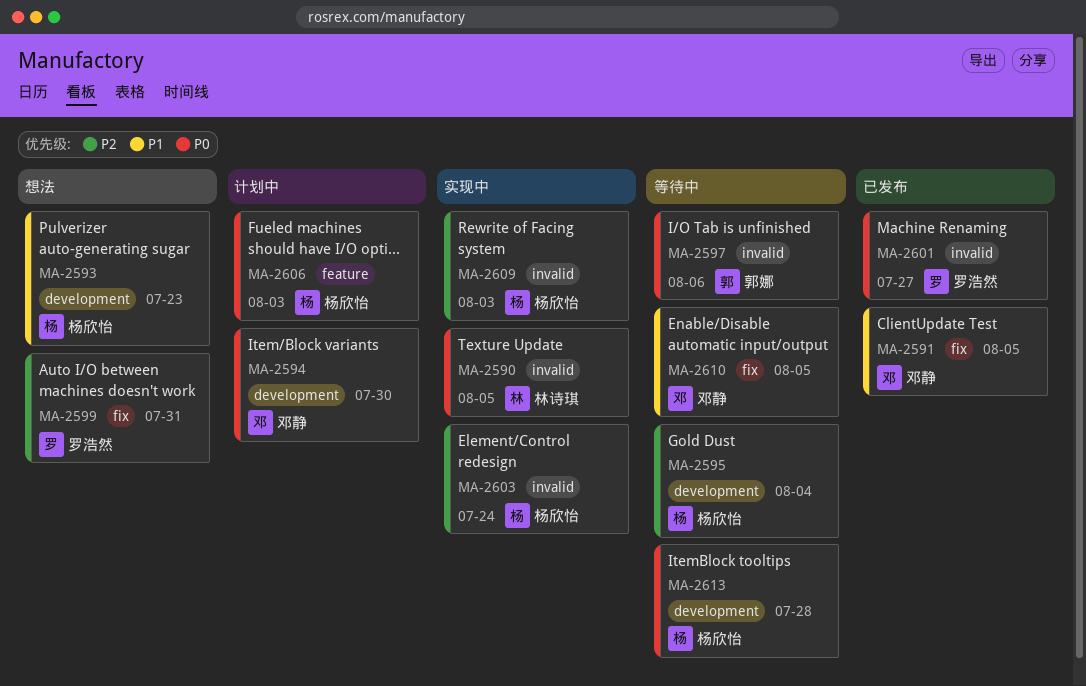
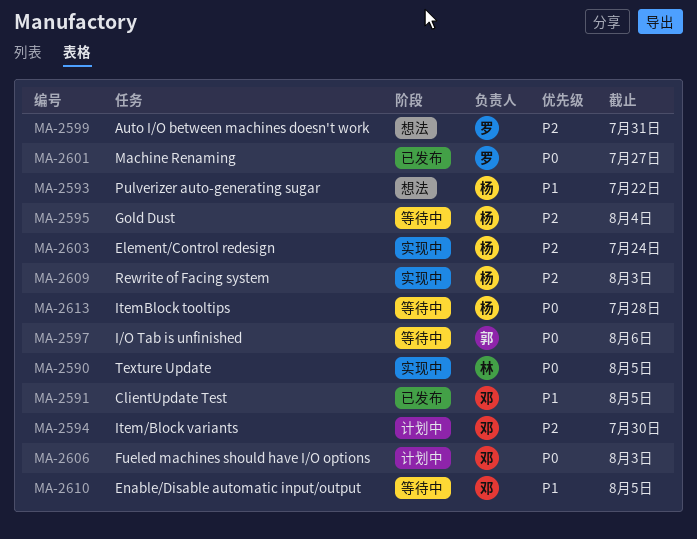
MA-2593, due: Jul 23 -> Jul 22
MA-2594, priority: P0 -> P2
MA-2606, owner: 杨欣怡 -> 邓静

